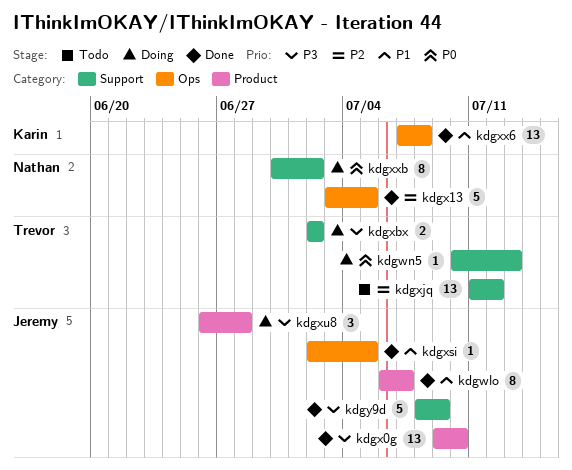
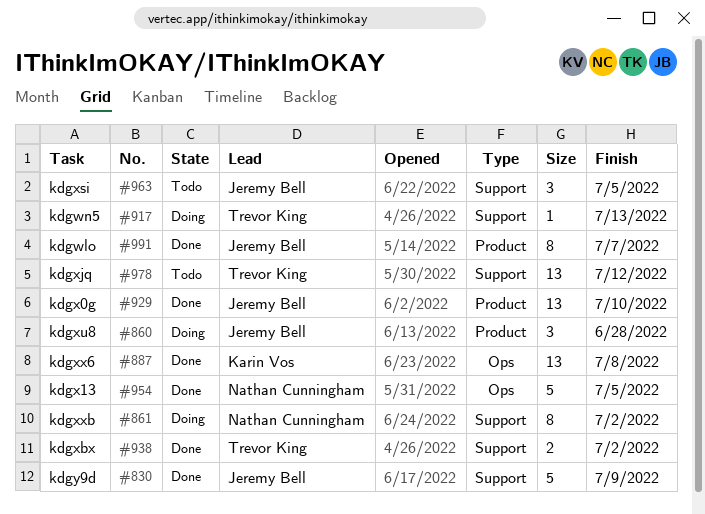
kdgxbx, status: Doing -> Done
kdgxsi, status: Done -> Todo
kdgxsi, label: Ops -> Support
kdgxsi, estimate: 1 -> 3

